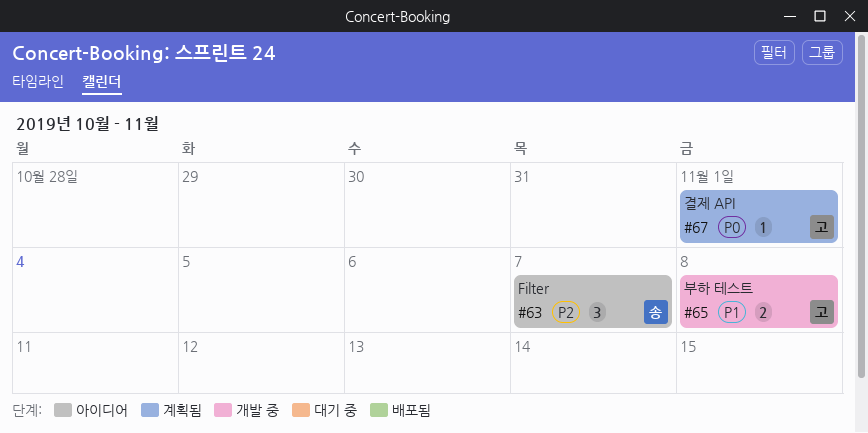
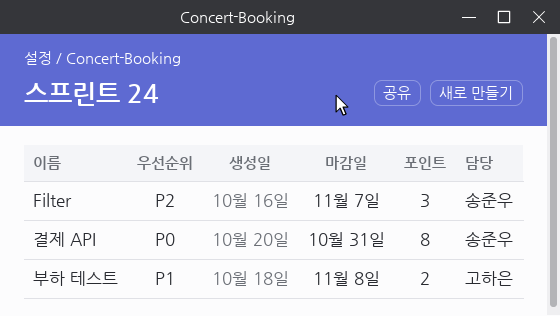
결제 API, owner: 고하은 -> 송준우
결제 API, estimate: 1 -> 8
결제 API, due: Nov 1 -> Oct 31

